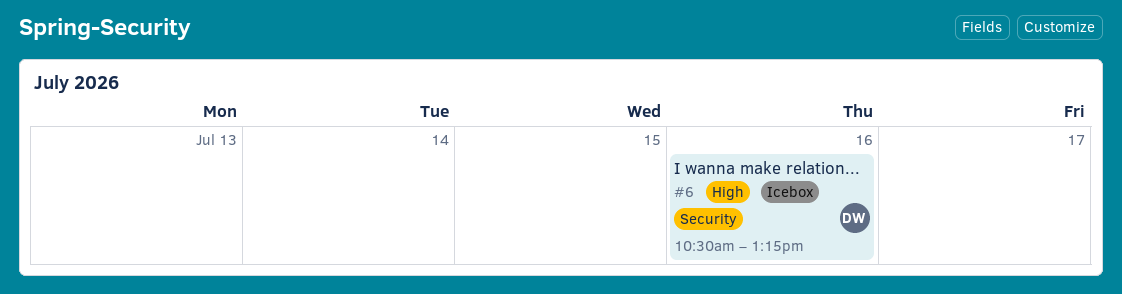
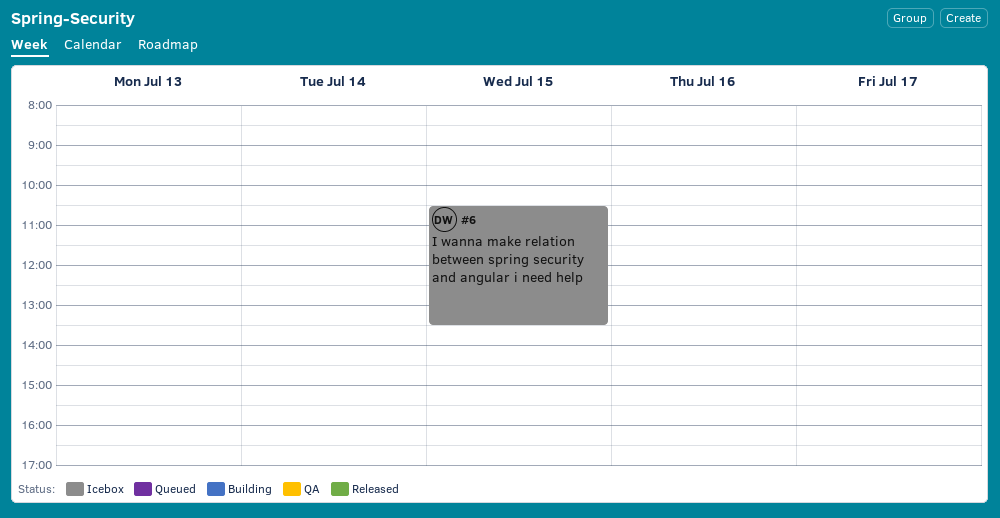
#6, day: Jul 16 -> Jul 15
#6, ends: 13:15 -> 13:30

